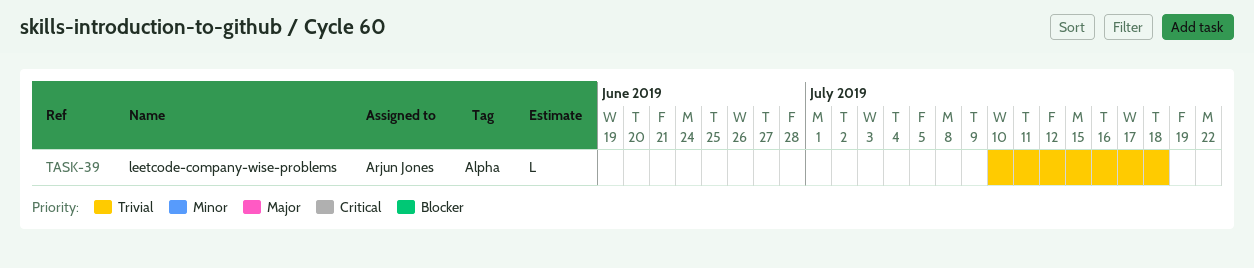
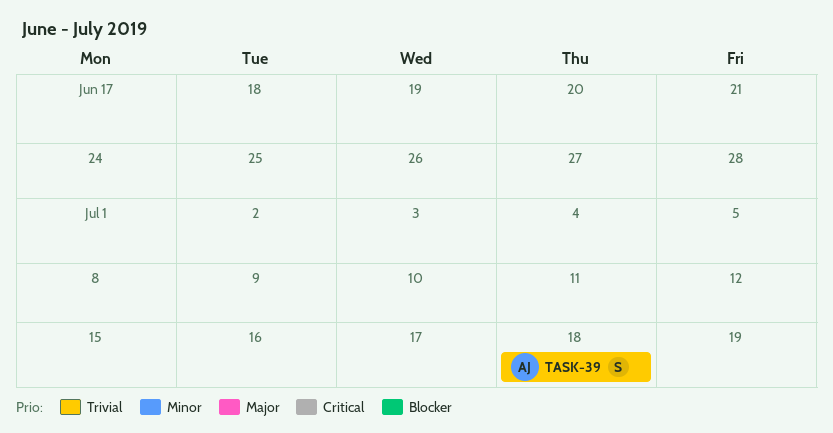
TASK-39, estimate: L -> S
TASK-39, start: Jul 10 -> Jul 18

